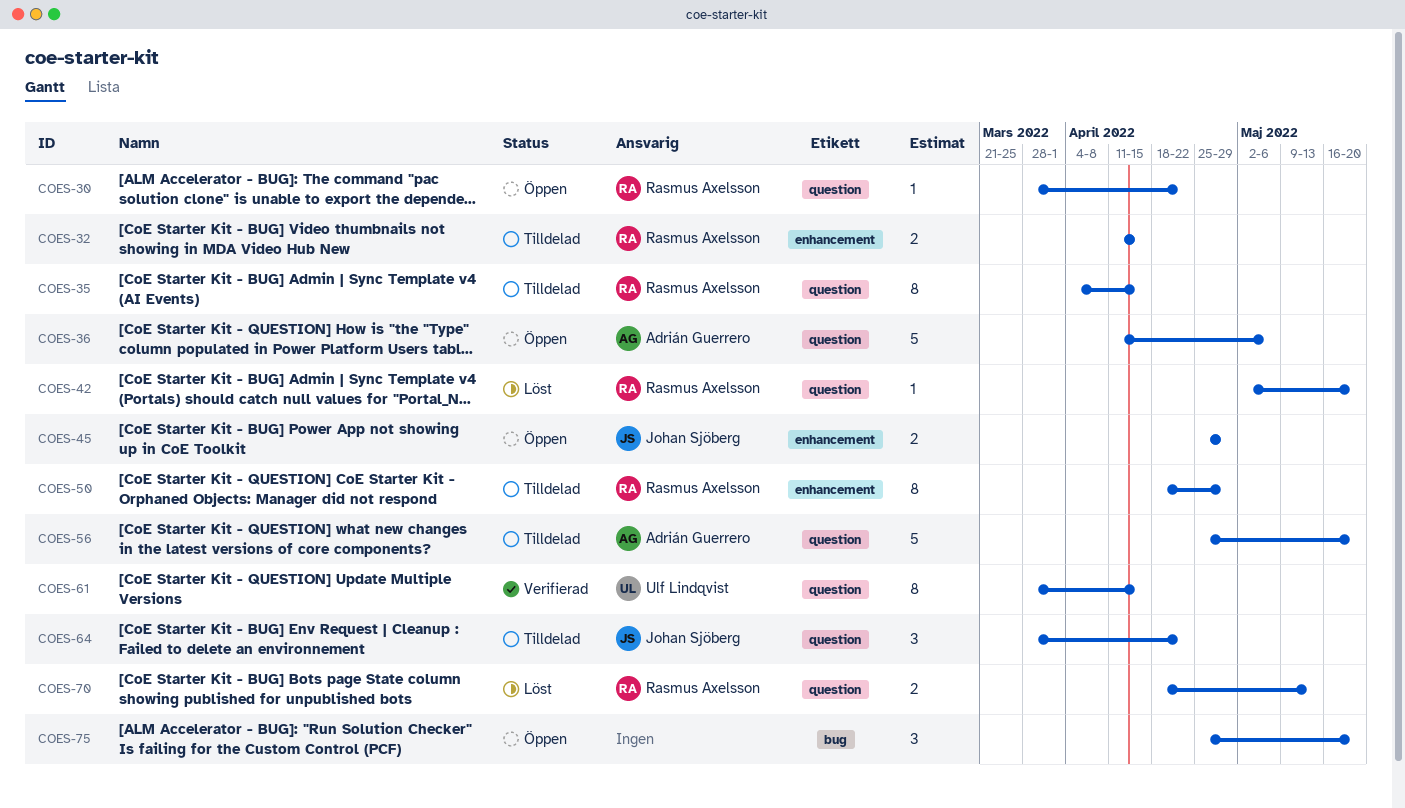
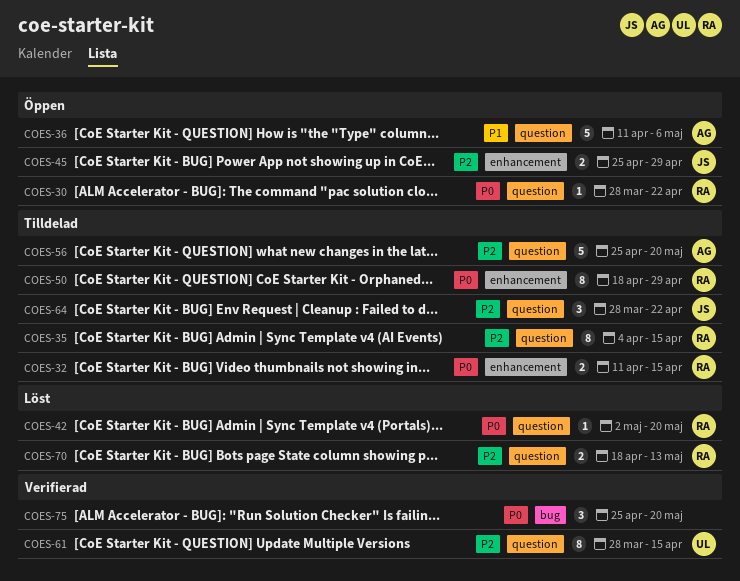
COES-75, status: Öppen -> Verifierad

